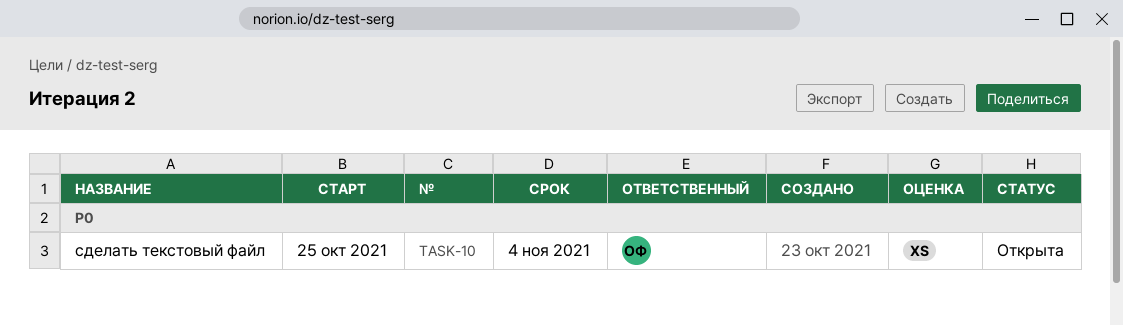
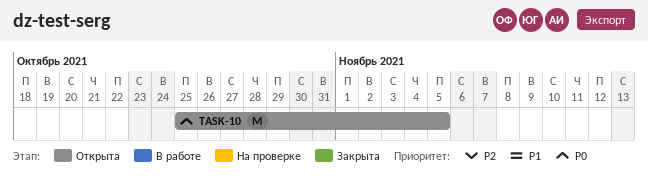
TASK-10, estimate: XS -> M
TASK-10, due: Nov 4 -> Nov 5

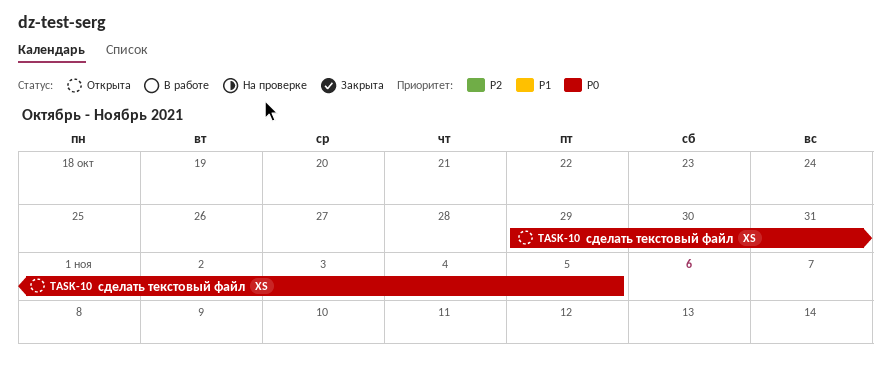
TASK-10, estimate: M -> XS
TASK-10, start: Oct 25 -> Oct 29

